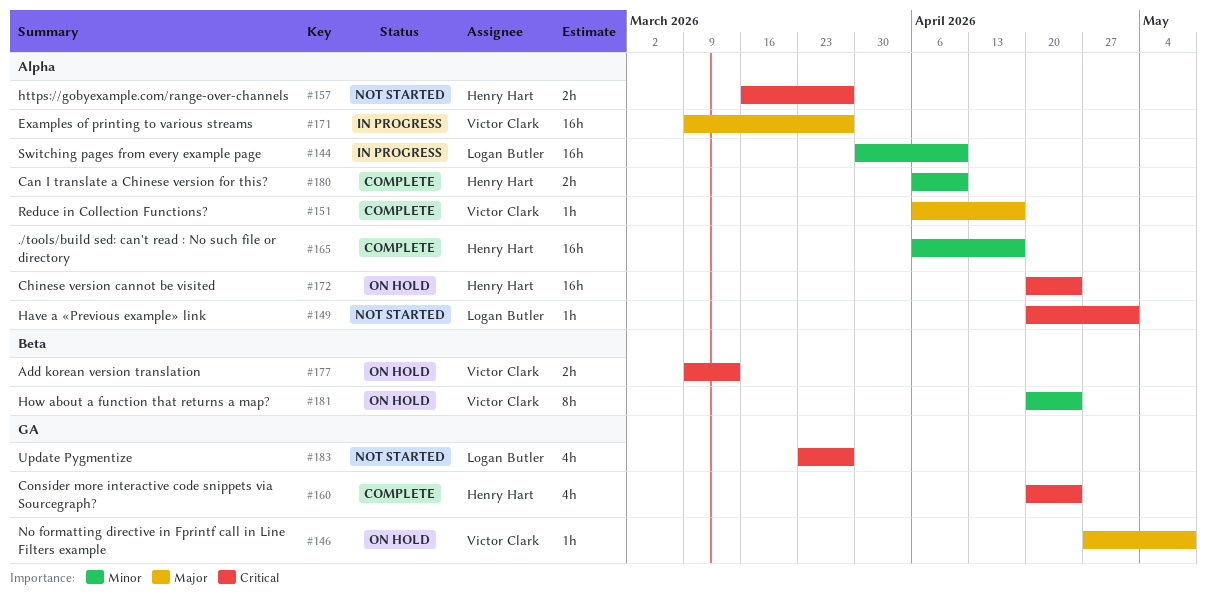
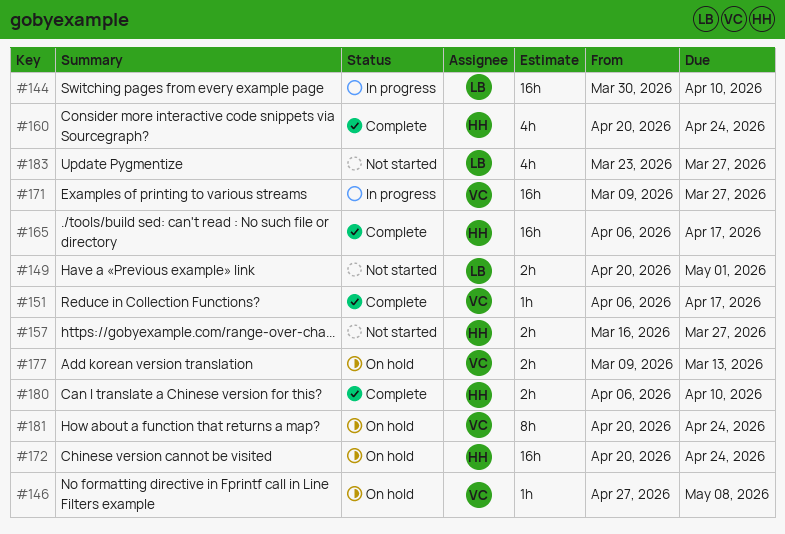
#149, estimate: 1h -> 2h

